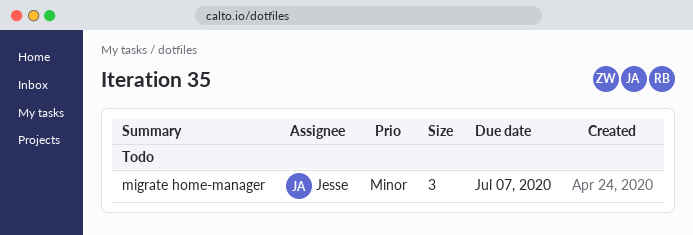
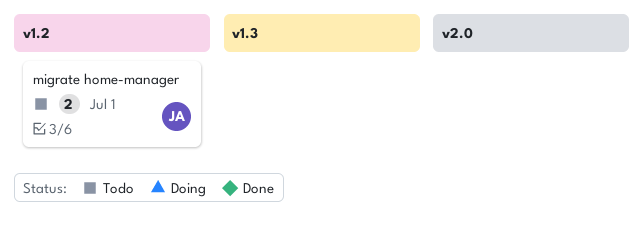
migrate home-manager, estimate: 3 -> 2
migrate home-manager, due: Jul 7 -> Jul 1

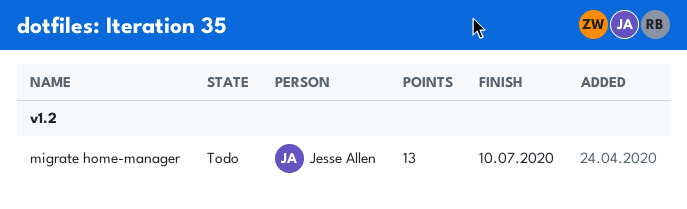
migrate home-manager, estimate: 2 -> 13
migrate home-manager, due: Jul 1 -> Jul 10

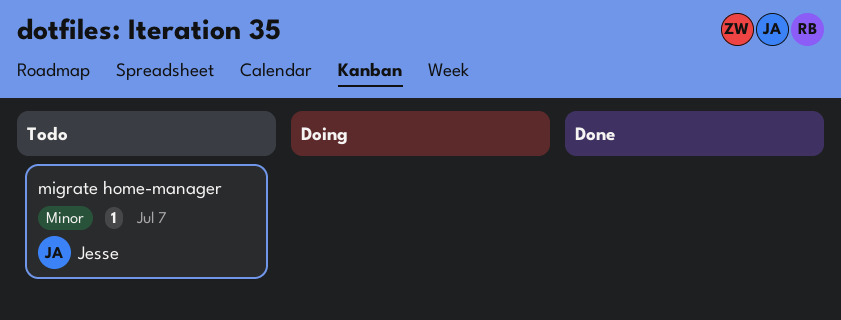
migrate home-manager, estimate: 13 -> 1
migrate home-manager, due: Jul 10 -> Jul 7

